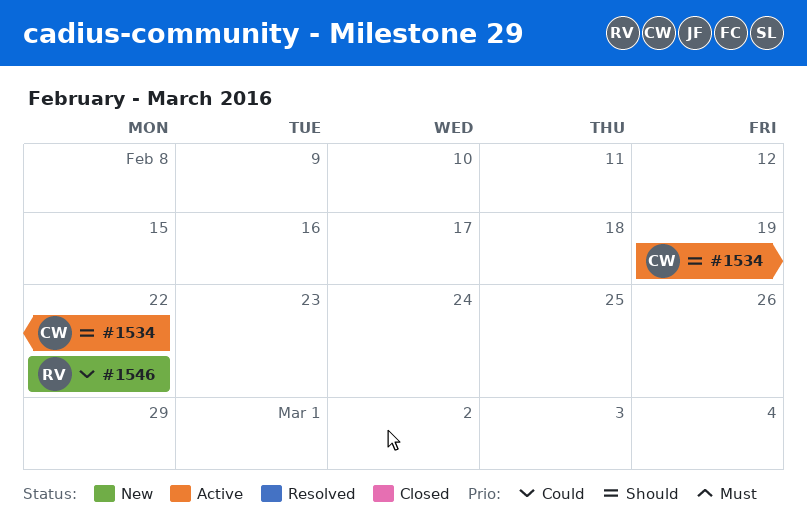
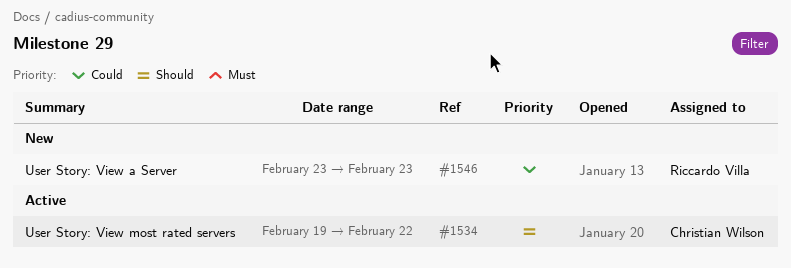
#1546, start: Feb 22 -> Feb 23
#1546, due: Feb 22 -> Feb 23

